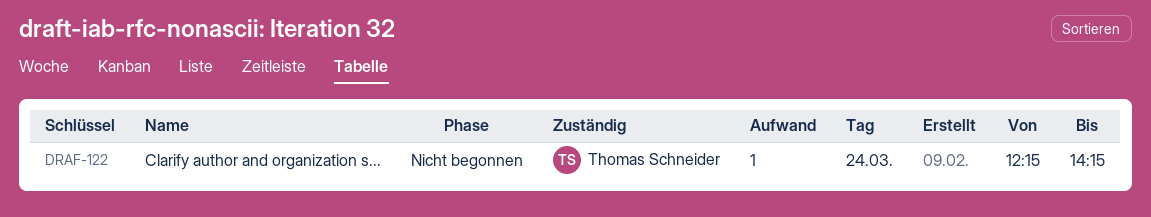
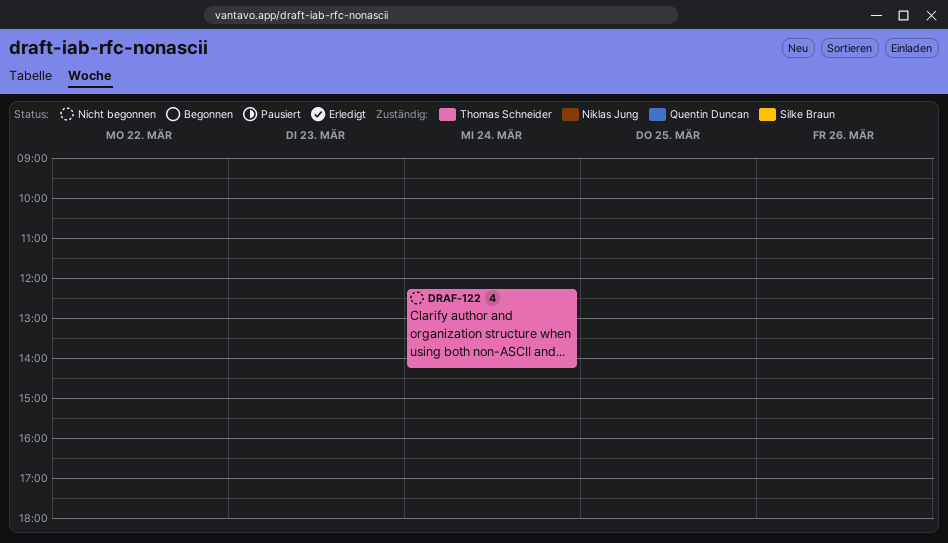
DRAF-122, estimate: 1 -> 4

